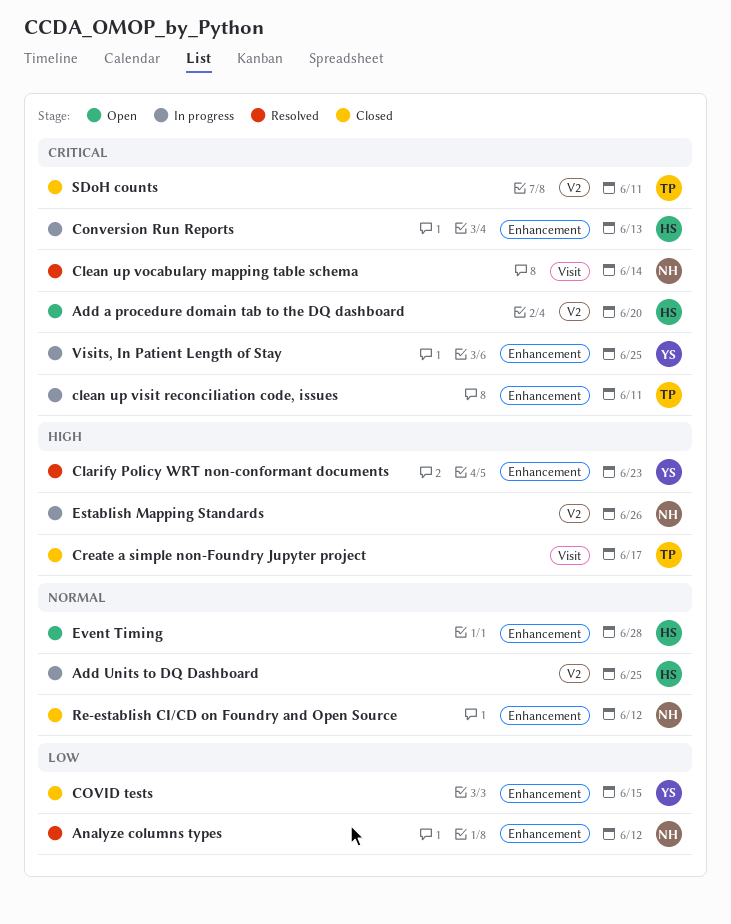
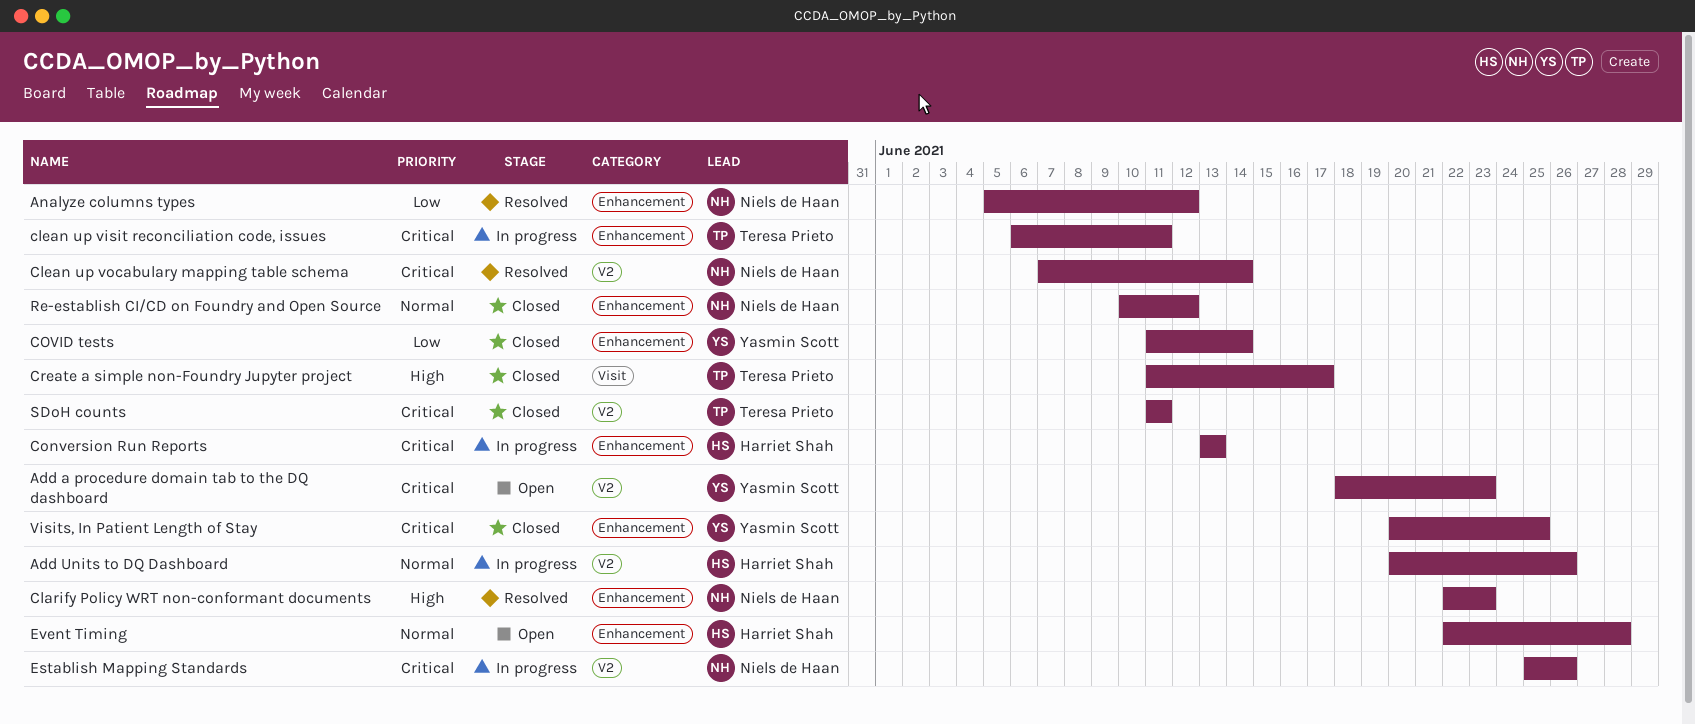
Add a procedure domain tab to the DQ dashboard, owner: Harriet Shah -> Yasmin Scott
Add a procedure domain tab to the DQ dashboard, due: Jun 20 -> Jun 23
Add Units to DQ Dashboard, due: Jun 25 -> Jun 26
Clarify Policy WRT non-conformant documents, owner: Yasmin Scott -> Niels de Haan
Clean up vocabulary mapping table schema, label: Visit -> V2
COVID tests, due: Jun 15 -> Jun 14
Establish Mapping Standards, priority: High -> Critical
Visits, In Patient Length of Stay, status: In progress -> Closed

